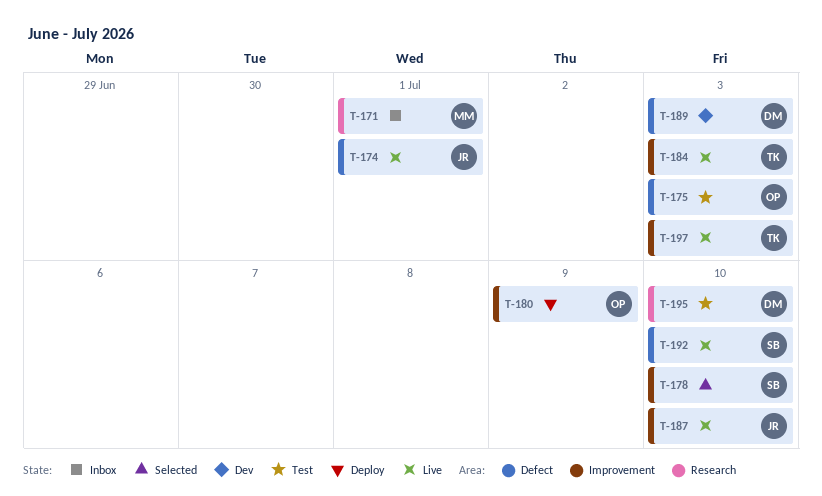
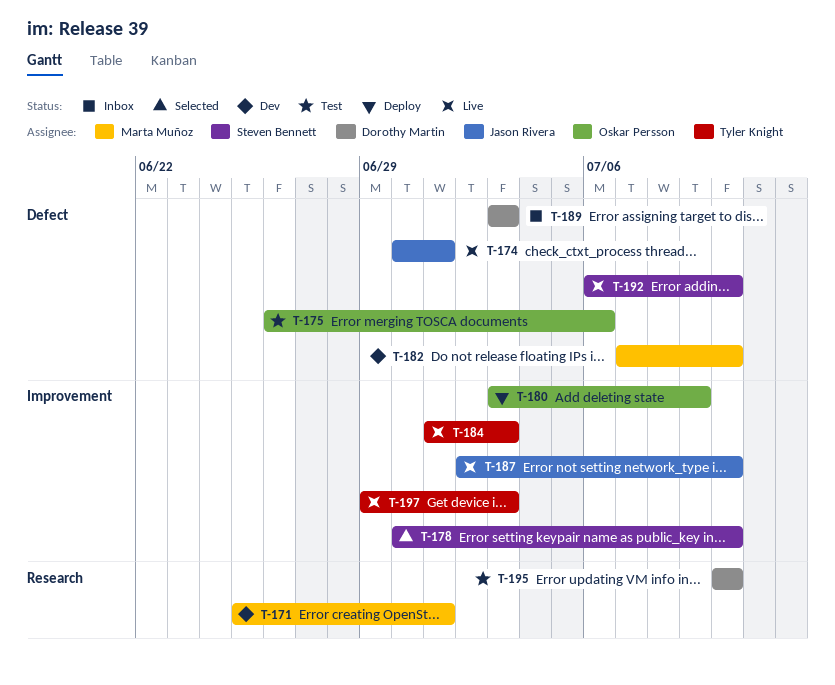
T-171, status: Inbox -> Dev
T-175, due: Jul 3 -> Jul 6
T-182: none -> present
T-189, status: Dev -> Inbox

